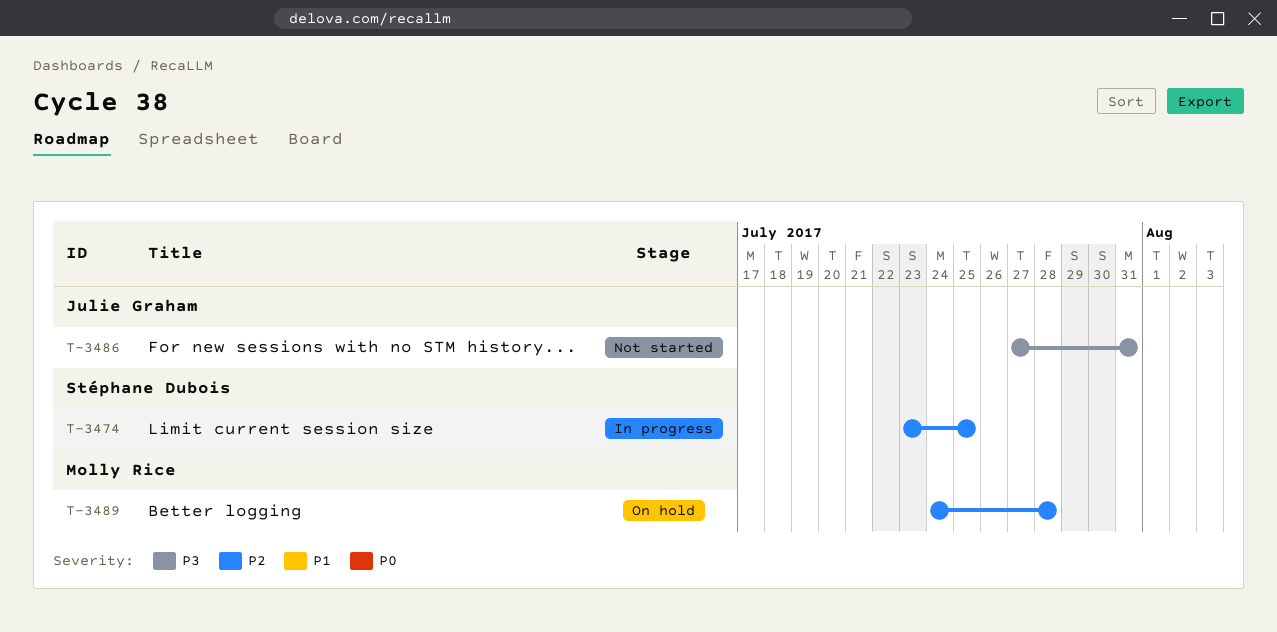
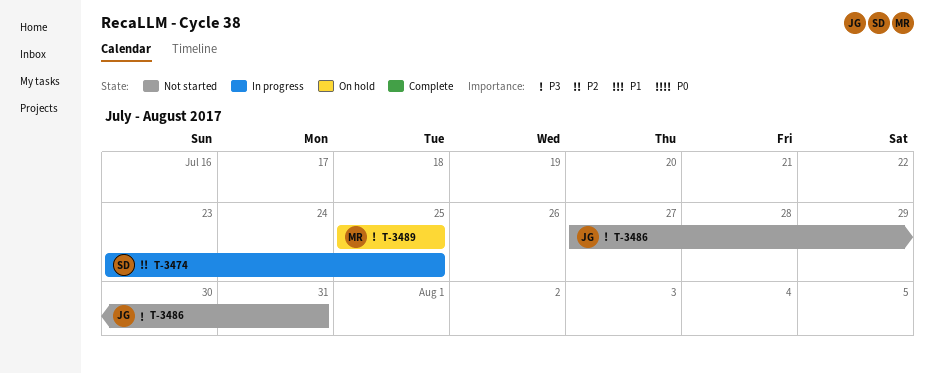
T-3489, priority: P2 -> P3
T-3489, start: Jul 24 -> Jul 25
T-3489, due: Jul 28 -> Jul 25

